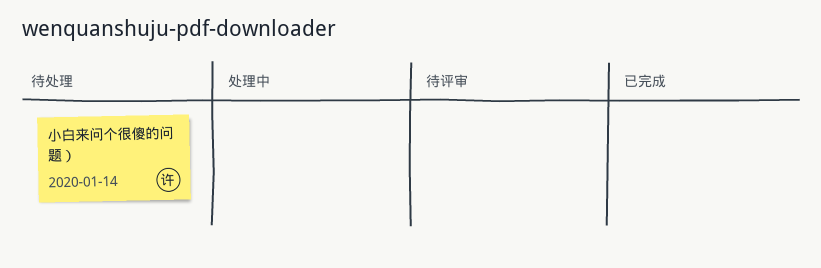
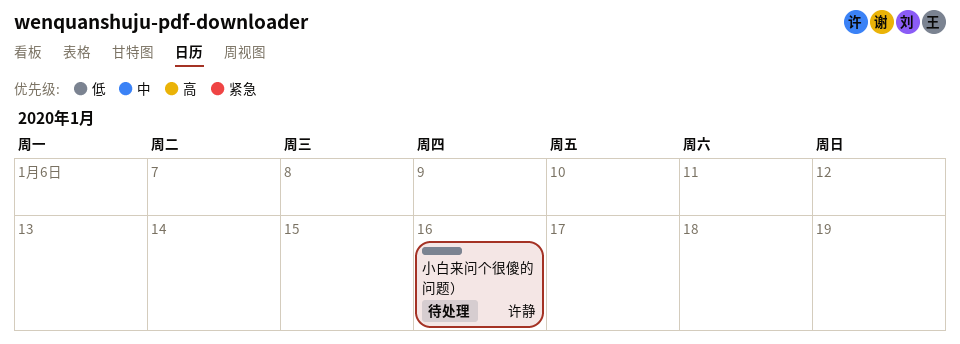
小白来问个很傻的问题）, due: Jan 14 -> Jan 16

